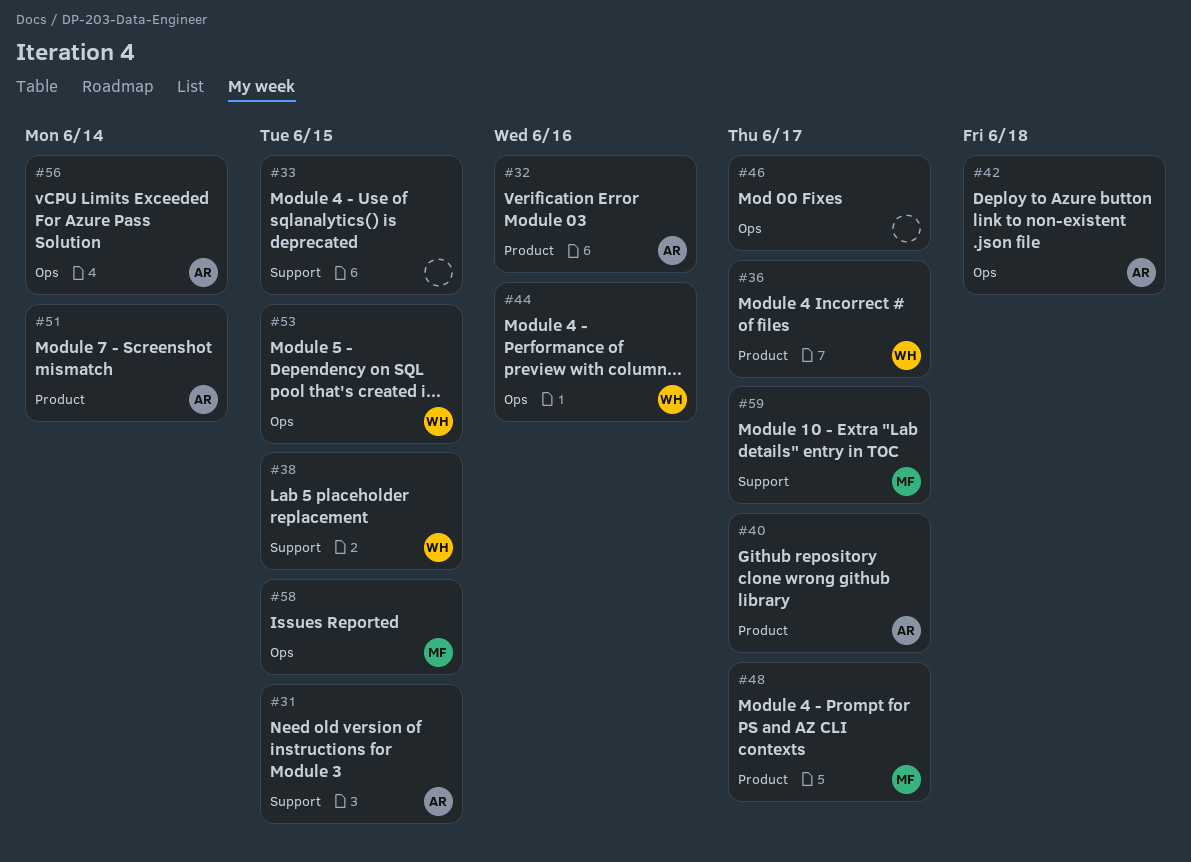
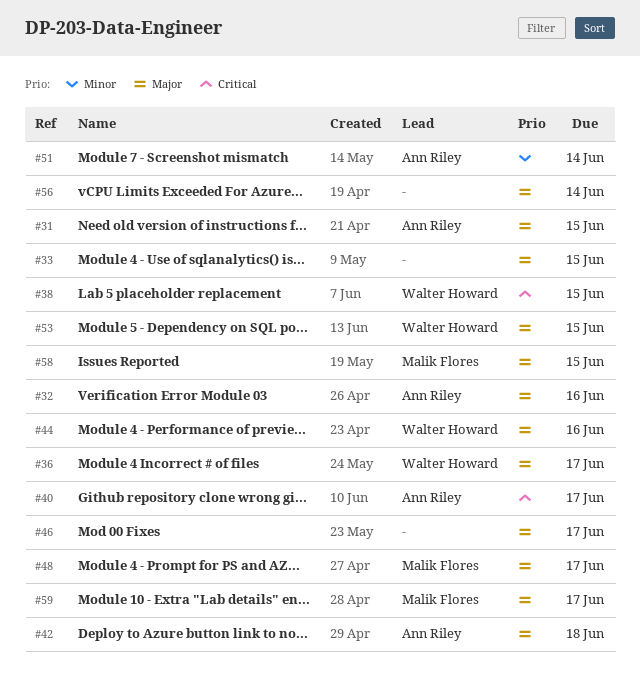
#56, owner: Ann Riley -> none

